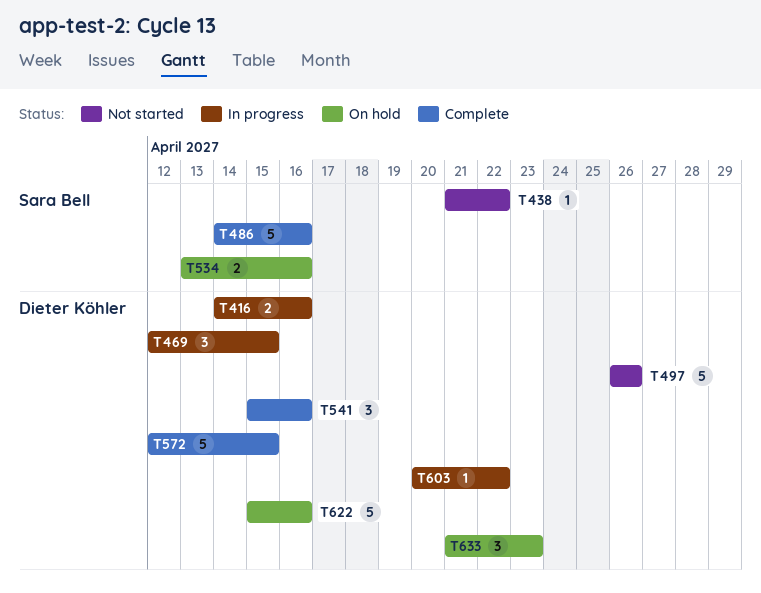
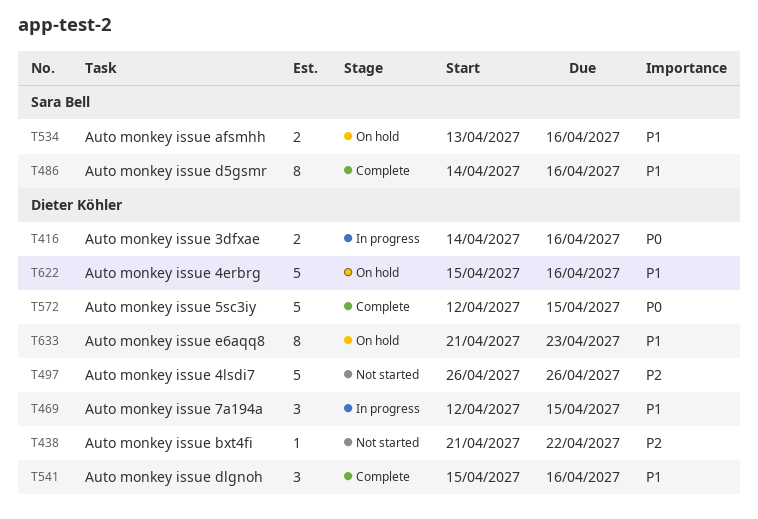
T438, owner: Sara Bell -> Dieter Köhler
T486, estimate: 5 -> 8
T603: present -> none
T633, estimate: 3 -> 8

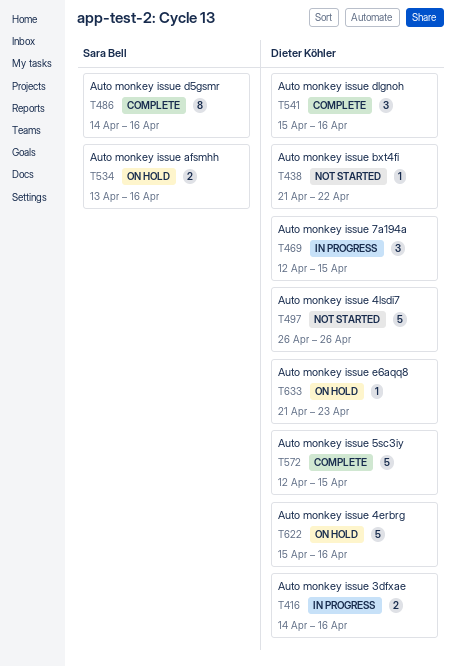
T633, estimate: 8 -> 1

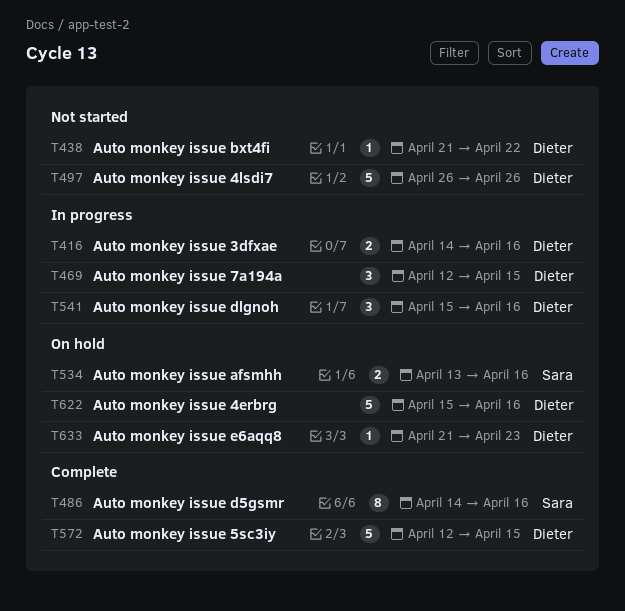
T541, status: Complete -> In progress

